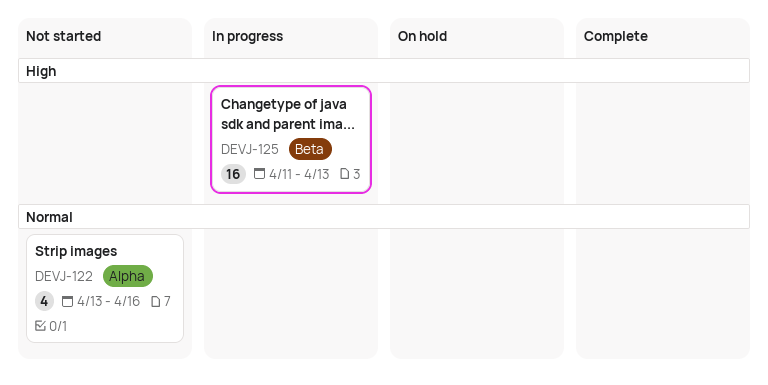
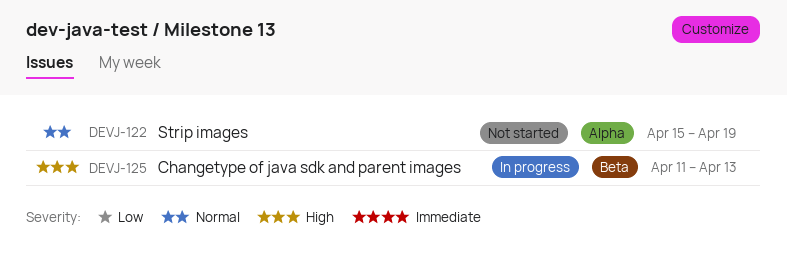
DEVJ-122, start: Apr 13 -> Apr 15
DEVJ-122, due: Apr 16 -> Apr 19

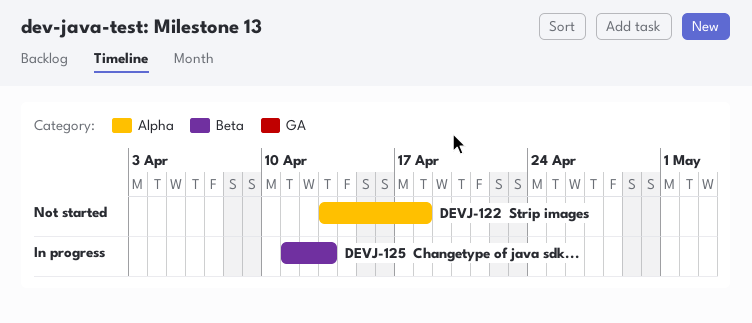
DEVJ-122, start: Apr 15 -> Apr 13
DEVJ-122, due: Apr 19 -> Apr 18

